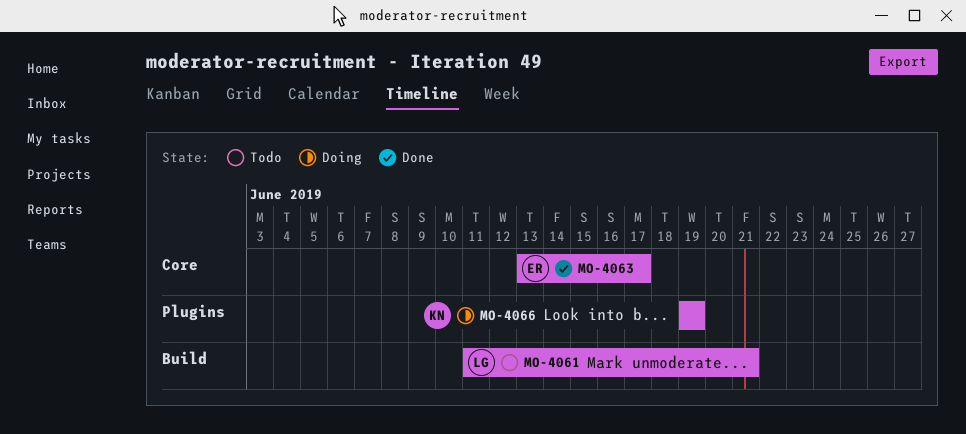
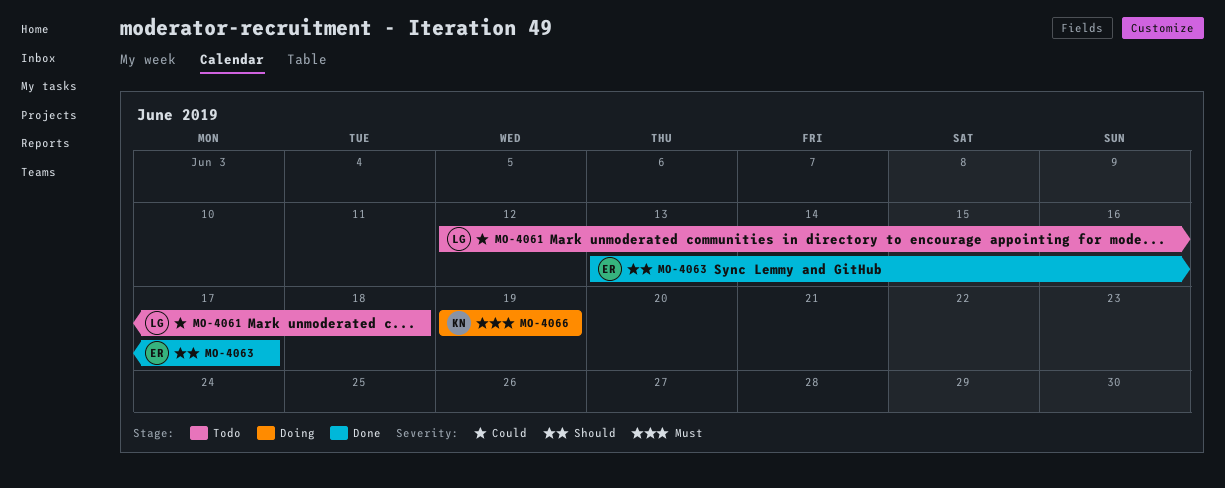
MO-4061, start: Jun 11 -> Jun 12
MO-4061, due: Jun 21 -> Jun 18

